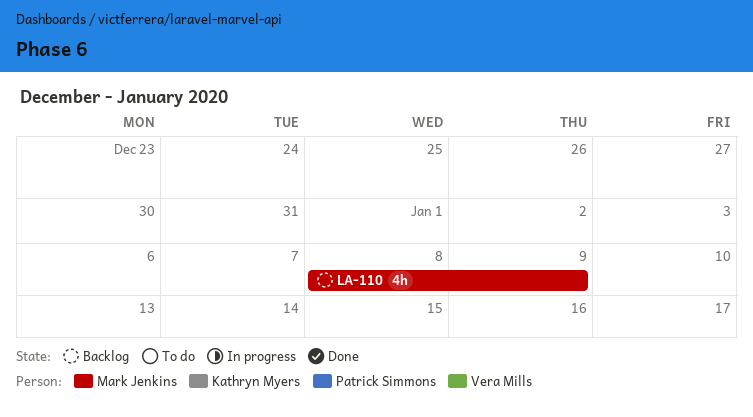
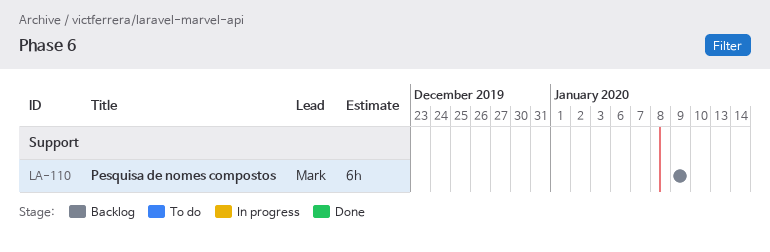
LA-110, estimate: 4h -> 6h
LA-110, start: Jan 8 -> Jan 9

